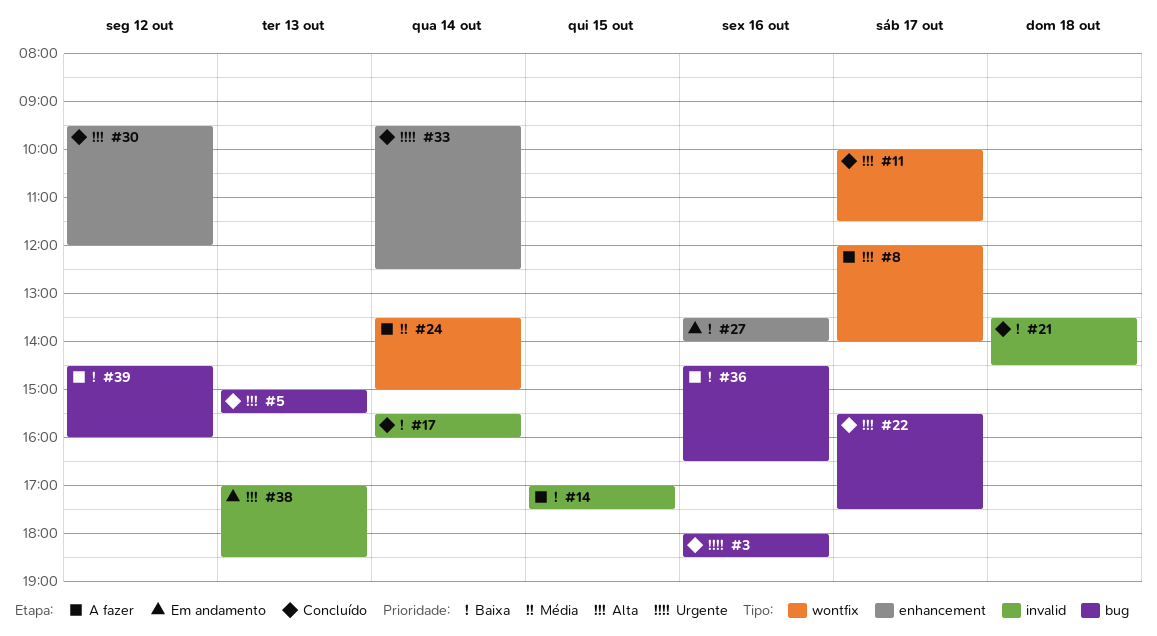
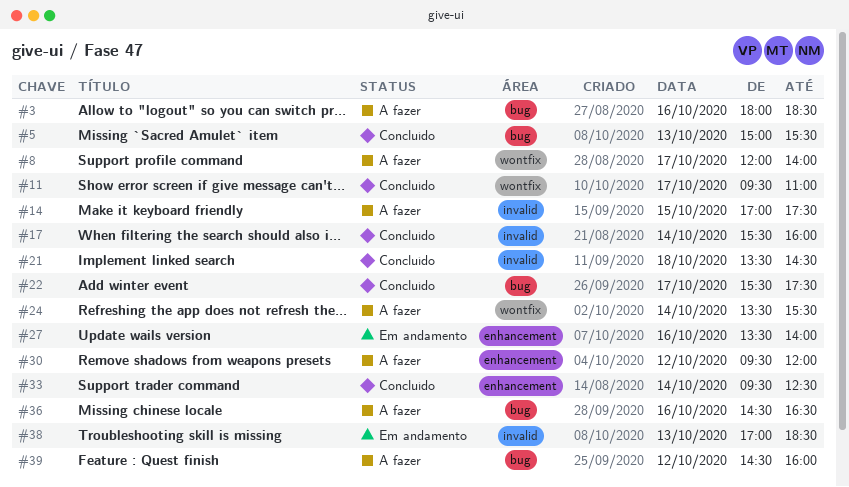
#3, status: Concluído -> A fazer
#11, begins: 10:00 -> 09:30
#11, ends: 11:30 -> 11:00
#24, ends: 15:00 -> 15:30
#30, status: Concluído -> A fazer

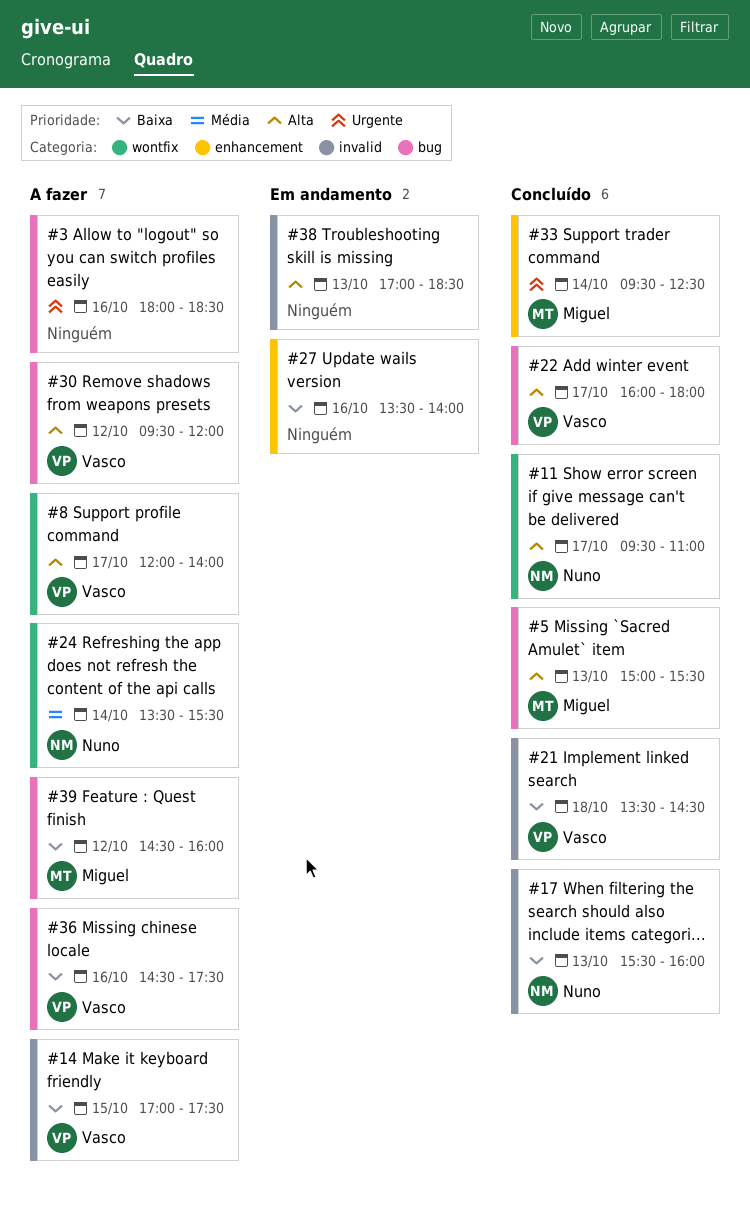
#17, day: Oct 14 -> Oct 13
#22, begins: 15:30 -> 16:00
#22, ends: 17:30 -> 18:00
#30, label: enhancement -> bug
#36, ends: 16:30 -> 17:30

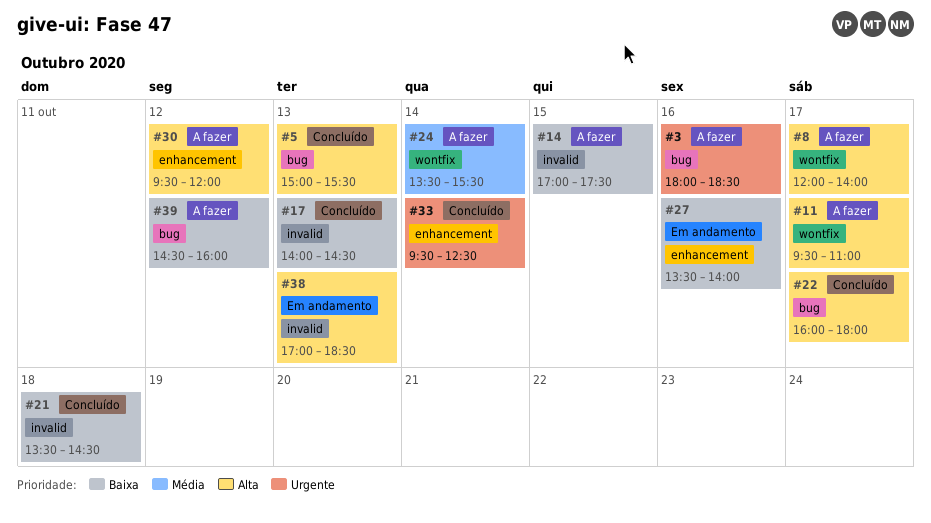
#11, status: Concluído -> A fazer
#17, begins: 15:30 -> 14:00
#17, ends: 16:00 -> 14:30
#30, label: bug -> enhancement
#36: present -> none

